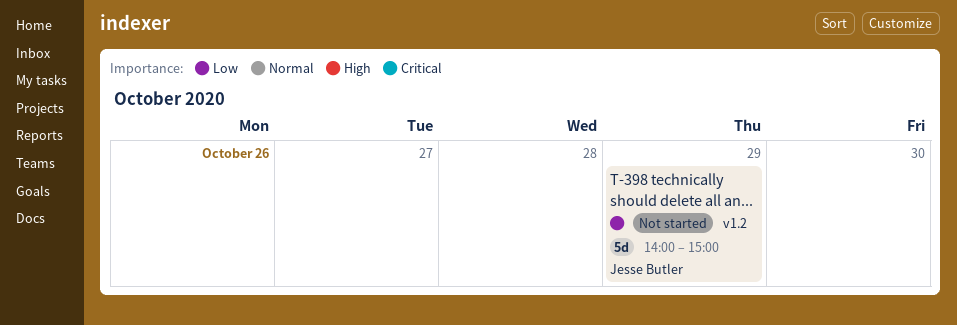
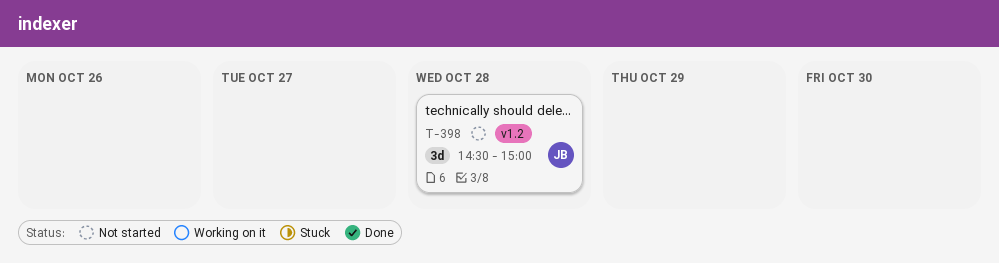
T-398, estimate: 5d -> 3d
T-398, day: Oct 29 -> Oct 28
T-398, begins: 14:00 -> 14:30

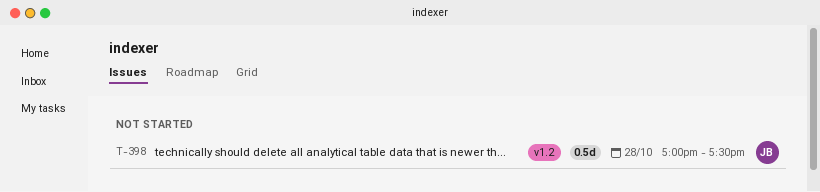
T-398, estimate: 3d -> 0.5d
T-398, begins: 14:30 -> 17:00
T-398, ends: 15:00 -> 17:30

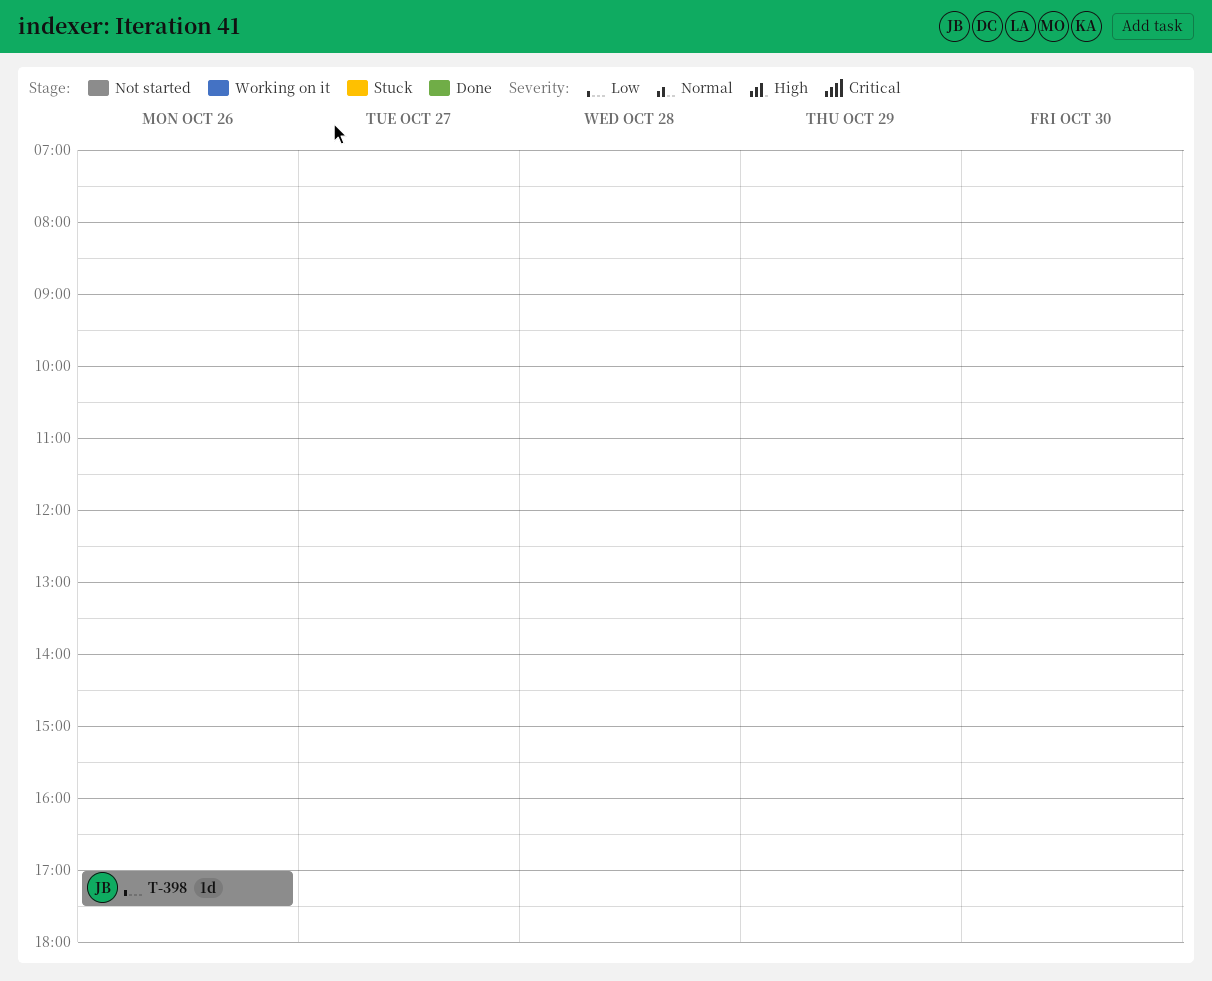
T-398, estimate: 0.5d -> 1d
T-398, day: Oct 28 -> Oct 26

